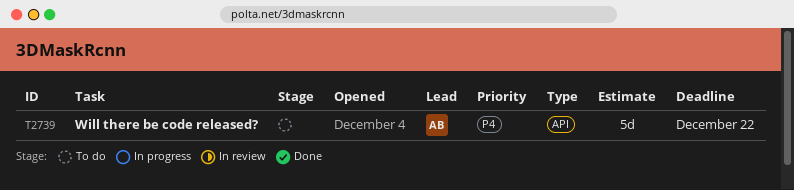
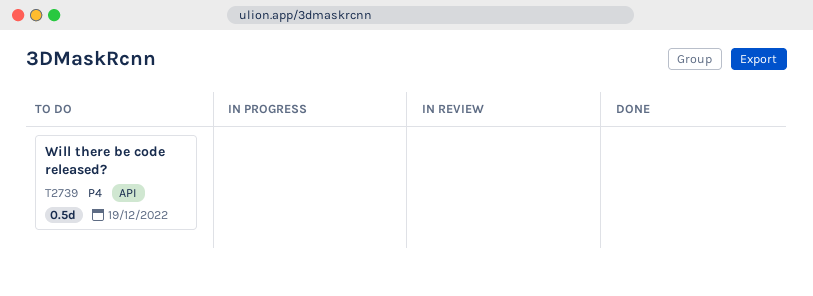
T2739, estimate: 5d -> 0.5d
T2739, due: Dec 22 -> Dec 19

